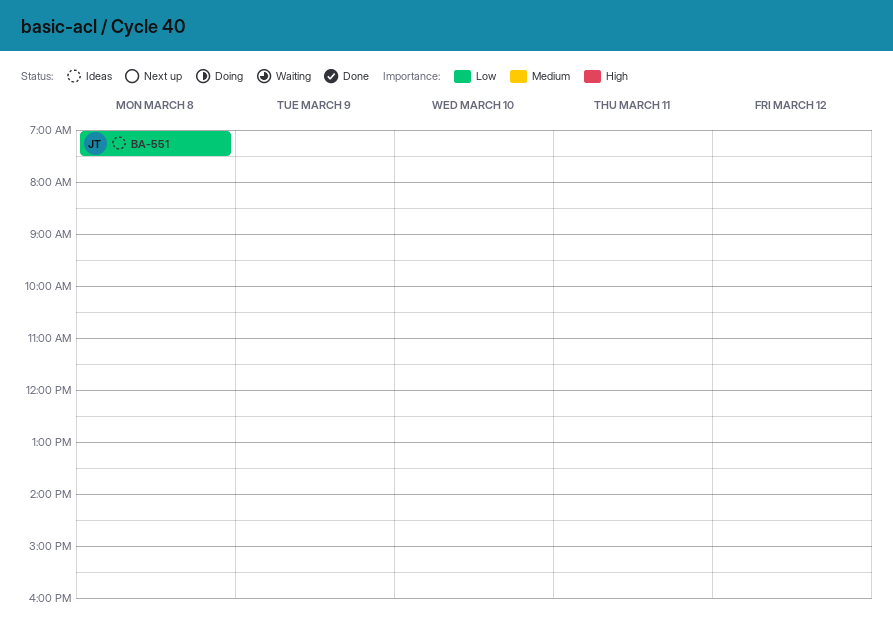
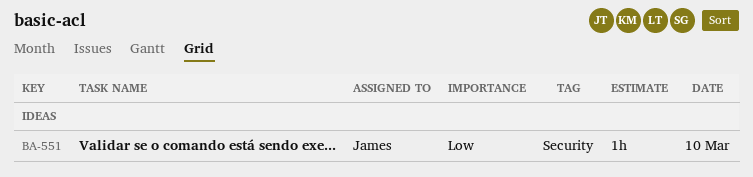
BA-551, day: Mar 8 -> Mar 10

